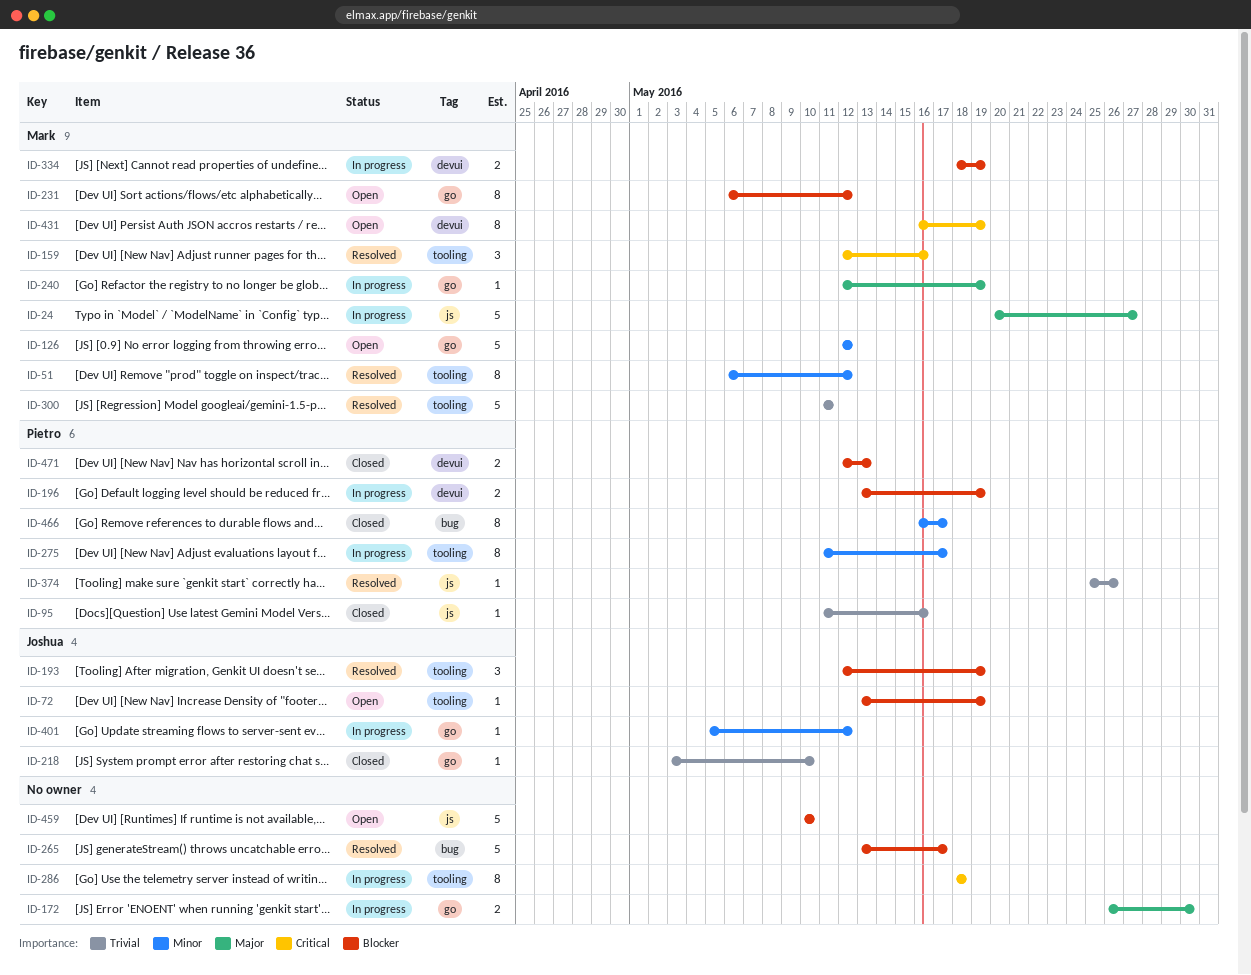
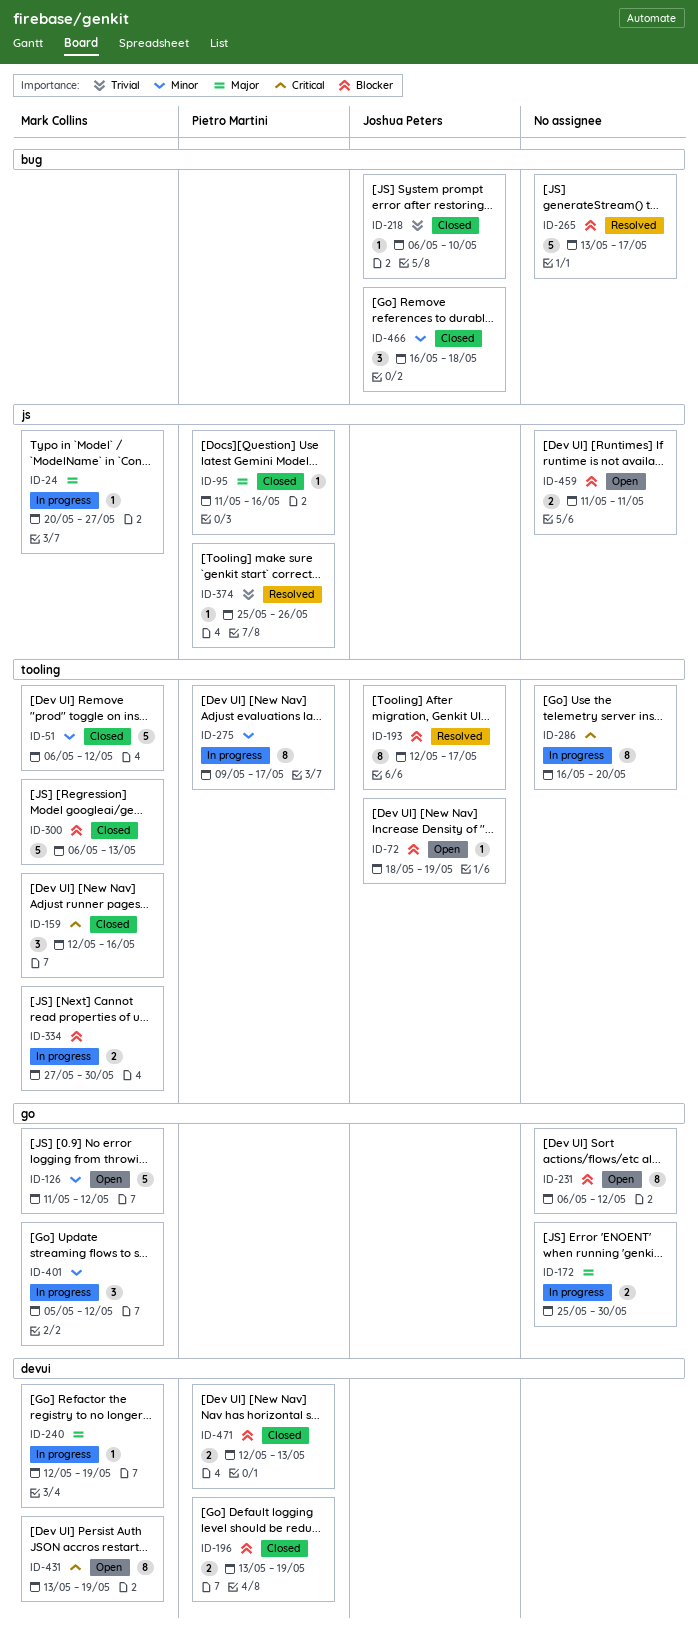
ID-24, estimate: 5 -> 1
ID-51, status: Resolved -> Closed
ID-51, estimate: 8 -> 5
ID-72, start: May 13 -> May 18
ID-95, priority: Trivial -> Major
ID-126, start: May 12 -> May 11
ID-159, status: Resolved -> Closed
ID-172, start: May 26 -> May 25
ID-193, estimate: 3 -> 8
ID-193, due: May 19 -> May 17
ID-196, status: In progress -> Closed
ID-218, label: go -> bug
ID-218, start: May 3 -> May 6
ID-231, owner: Mark Collins -> none
ID-240, label: go -> devui
ID-275, start: May 11 -> May 9
ID-286, start: May 18 -> May 16
ID-286, due: May 18 -> May 20
ID-300, status: Resolved -> Closed
ID-300, priority: Trivial -> Blocker
ID-300, start: May 11 -> May 6
ID-300, due: May 11 -> May 13
ID-334, label: devui -> tooling
ID-334, start: May 18 -> May 27
ID-334, due: May 19 -> May 30
ID-401, owner: Joshua Peters -> Mark Collins
ID-401, estimate: 1 -> 3
ID-431, start: May 16 -> May 13
ID-459, estimate: 5 -> 2
ID-459, start: May 10 -> May 11
ID-459, due: May 10 -> May 11
ID-466, owner: Pietro Martini -> Joshua Peters
ID-466, estimate: 8 -> 3
ID-466, due: May 17 -> May 18

